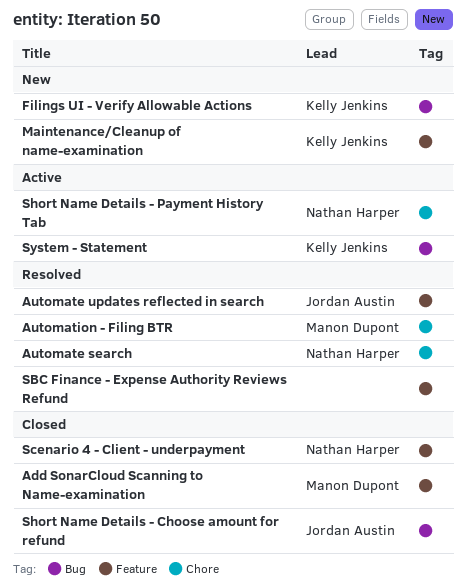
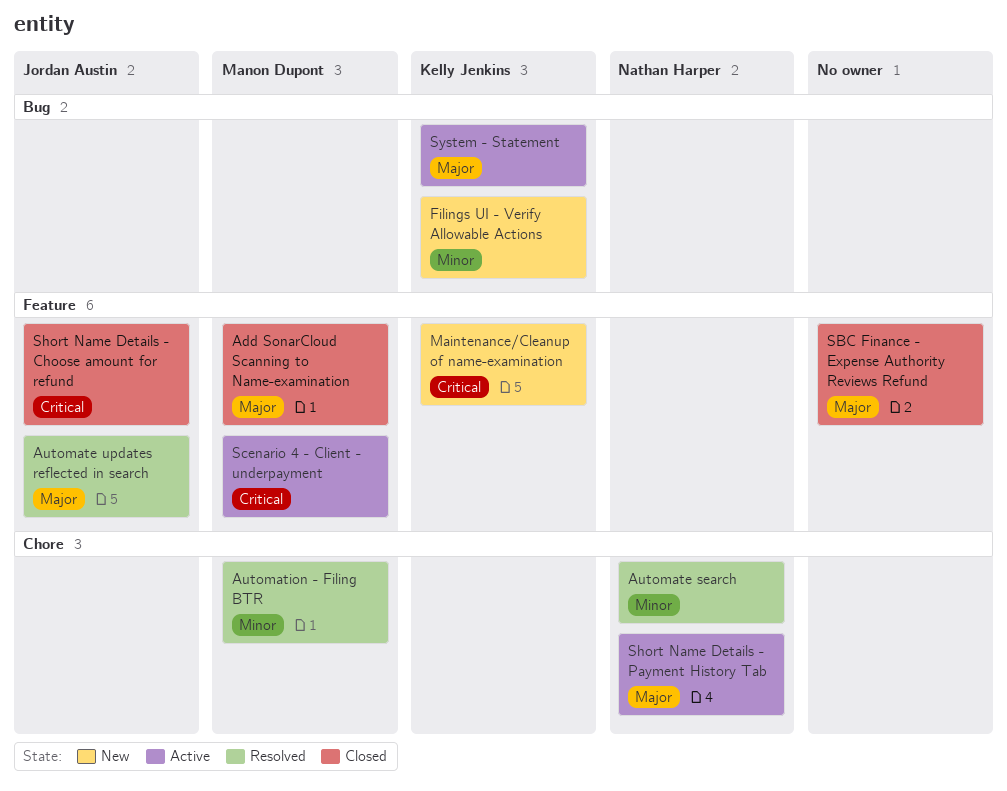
SBC Finance - Expense Authority Reviews Refund, status: Resolved -> Closed
Scenario 4 - Client - underpayment, status: Closed -> Active
Scenario 4 - Client - underpayment, owner: Nathan Harper -> Manon Dupont
Short Name Details - Choose amount for refund, label: Bug -> Feature

